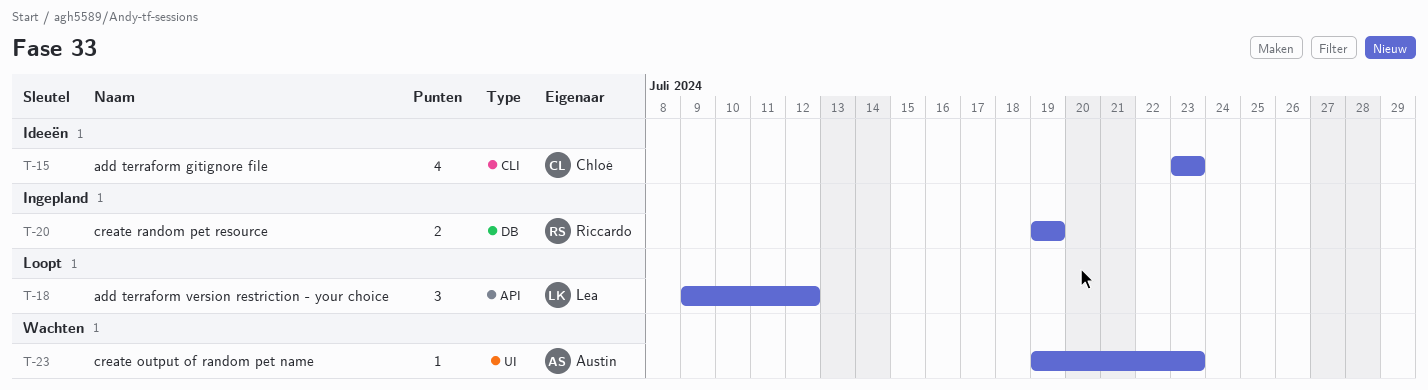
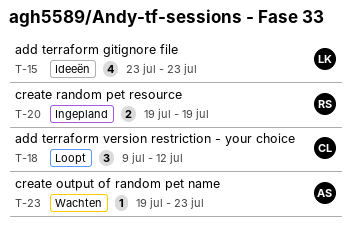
T-15, owner: Chloé -> Lea
T-18, owner: Lea -> Chloé

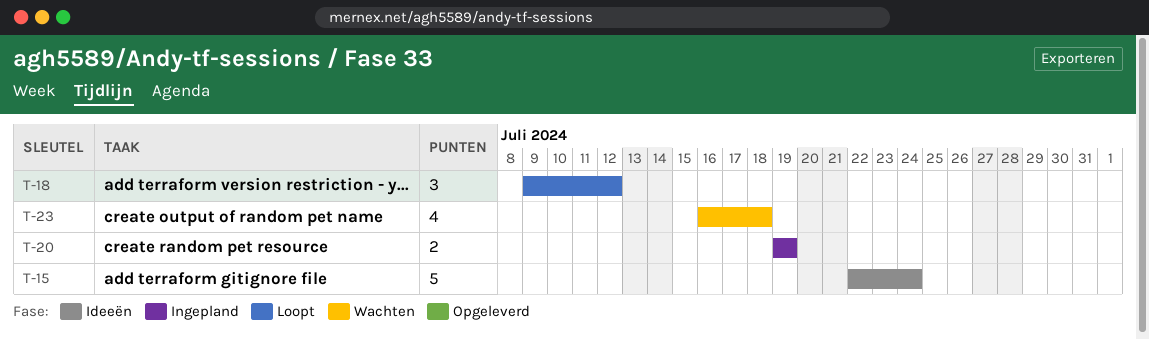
T-15, estimate: 4 -> 5
T-15, start: Jul 23 -> Jul 22
T-15, due: Jul 23 -> Jul 24
T-23, estimate: 1 -> 4
T-23, start: Jul 19 -> Jul 16
T-23, due: Jul 23 -> Jul 18

